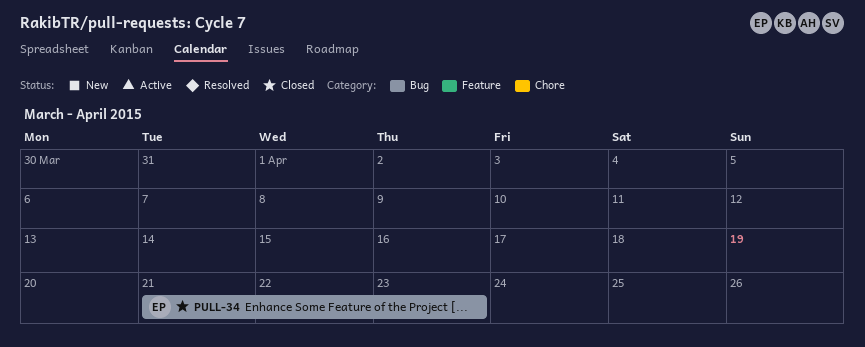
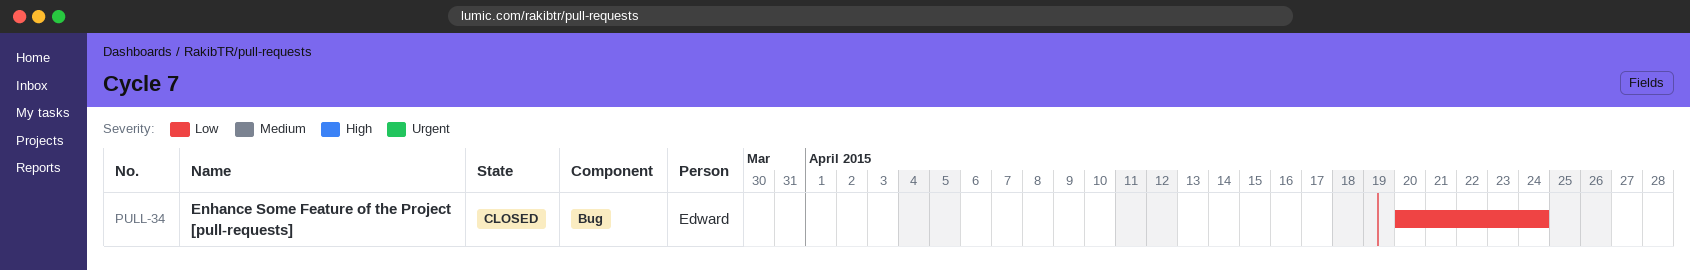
PULL-34, start: Apr 21 -> Apr 20
PULL-34, due: Apr 23 -> Apr 24

